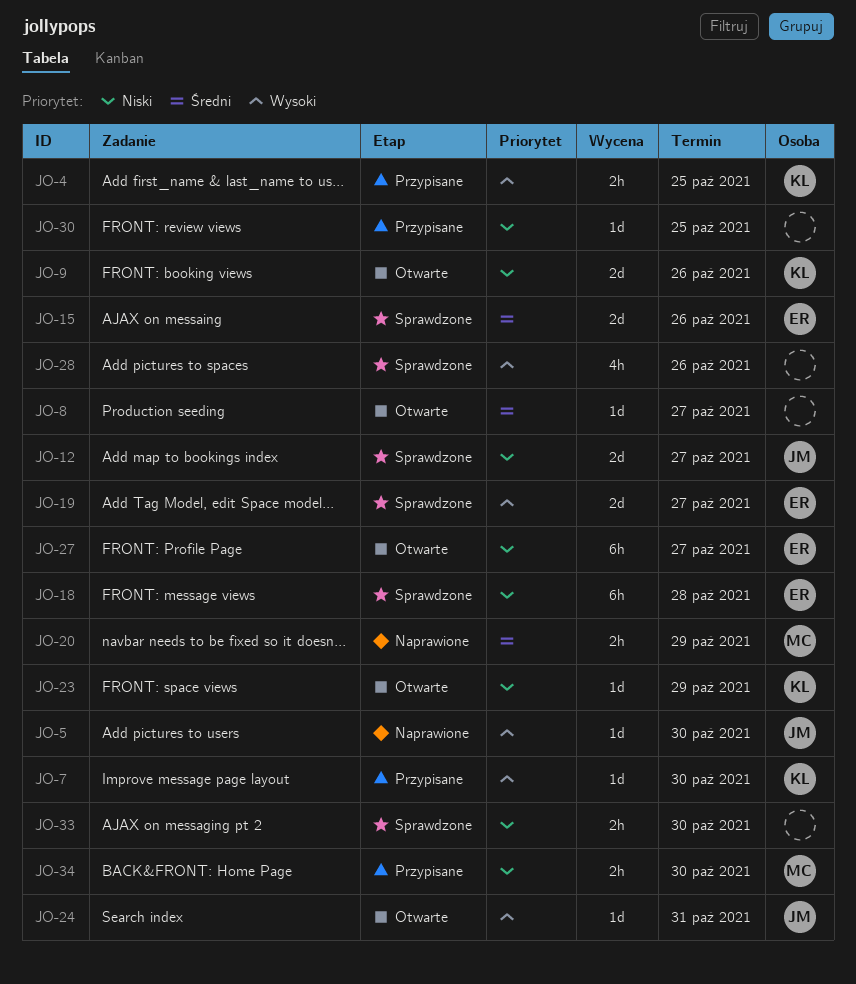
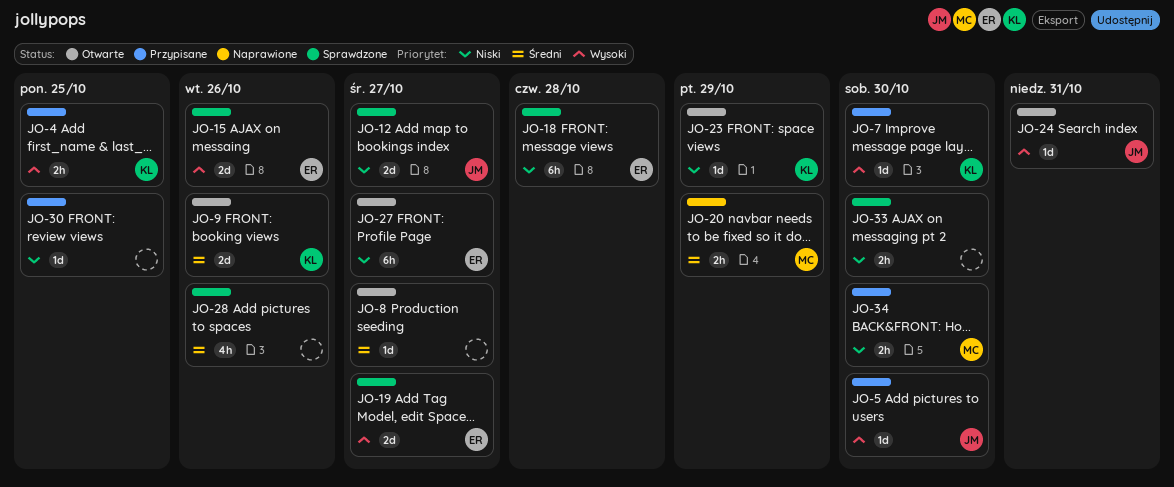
JO-5, status: Naprawione -> Przypisane
JO-9, priority: Niski -> Średni
JO-15, priority: Średni -> Wysoki
JO-28, priority: Wysoki -> Średni

